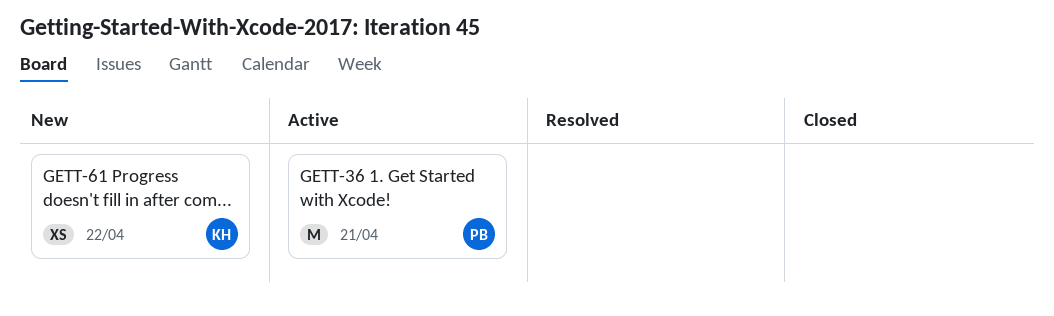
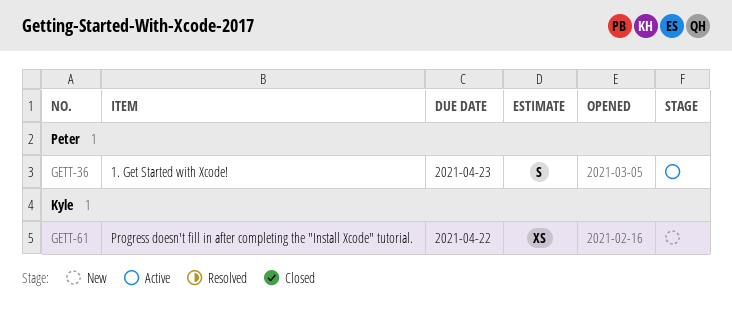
GETT-36, estimate: M -> S
GETT-36, due: Apr 21 -> Apr 23

